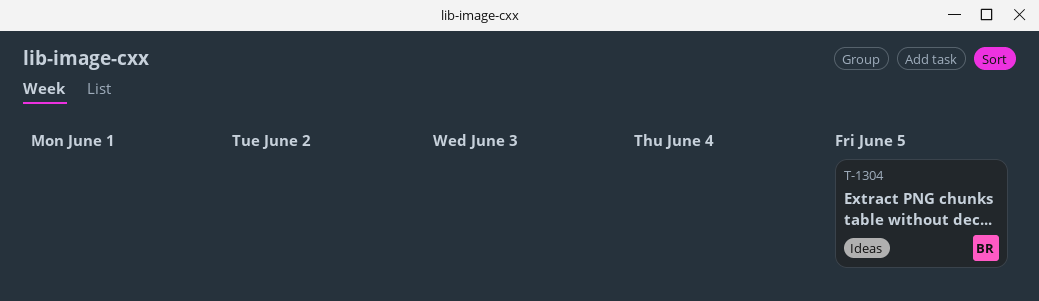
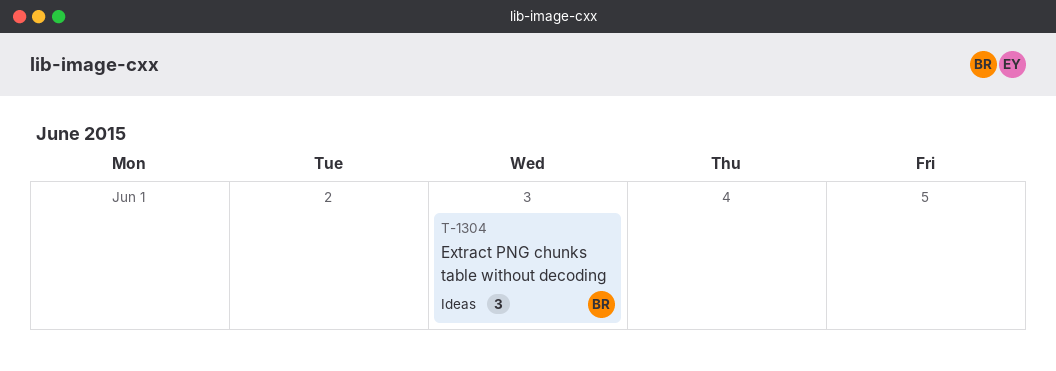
T-1304, due: Jun 5 -> Jun 3

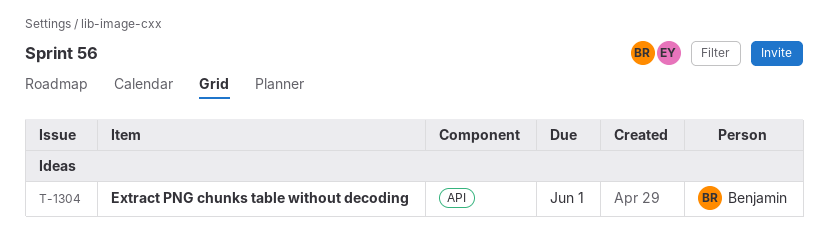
T-1304, due: Jun 3 -> Jun 1

